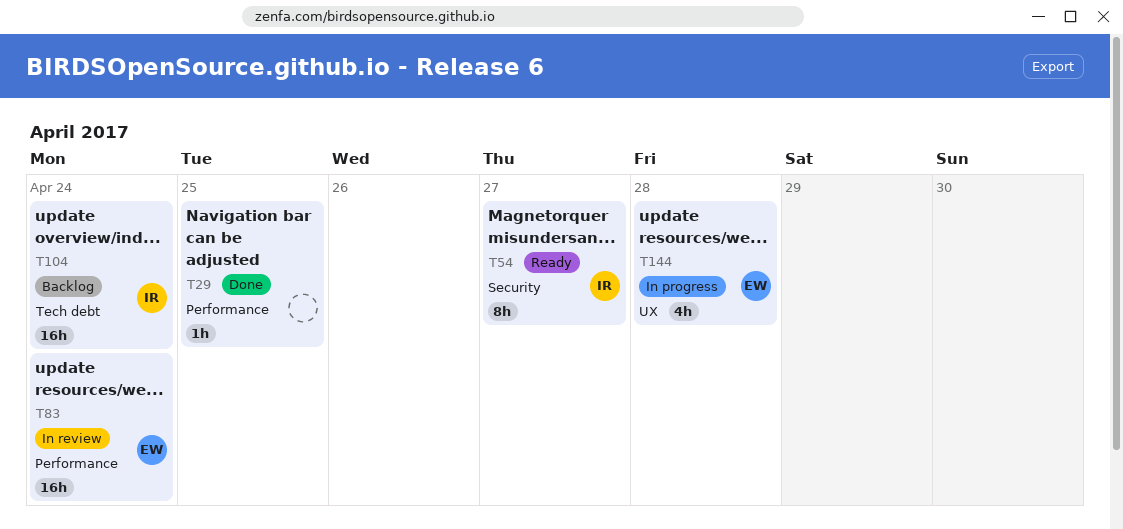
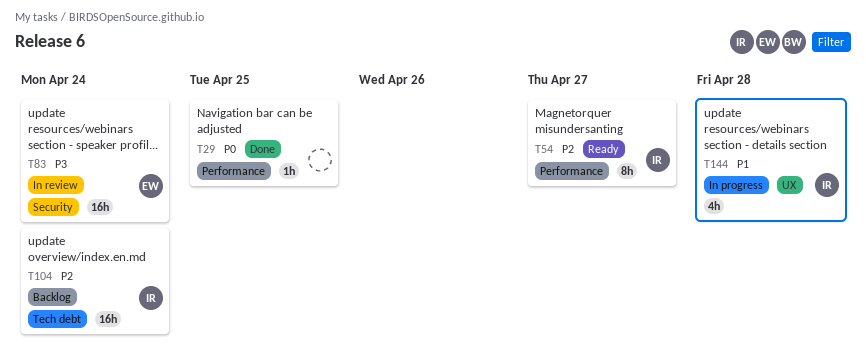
T54, label: Security -> Performance
T83, label: Performance -> Security
T144, owner: EW -> IR

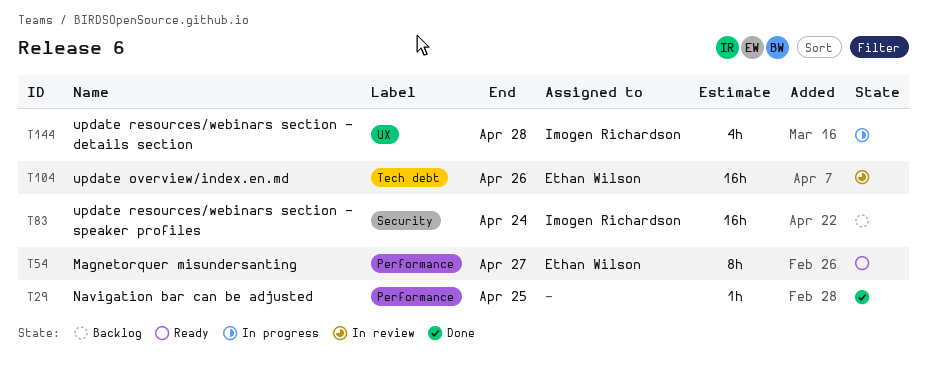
T54, owner: Imogen Richardson -> Ethan Wilson
T83, status: In review -> Backlog
T83, owner: Ethan Wilson -> Imogen Richardson
T104, status: Backlog -> In review
T104, owner: Imogen Richardson -> Ethan Wilson
T104, due: Apr 24 -> Apr 26

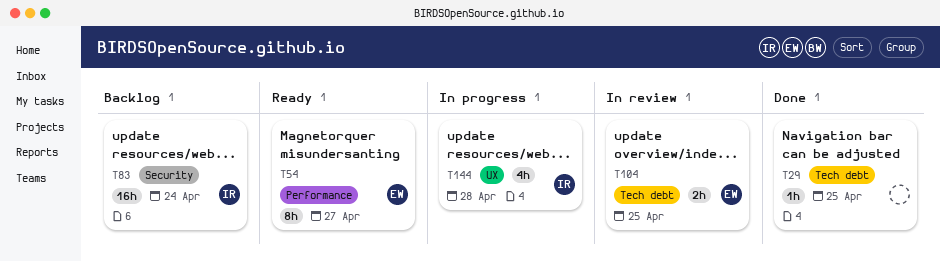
T29, label: Performance -> Tech debt
T104, estimate: 16h -> 2h
T104, due: Apr 26 -> Apr 25

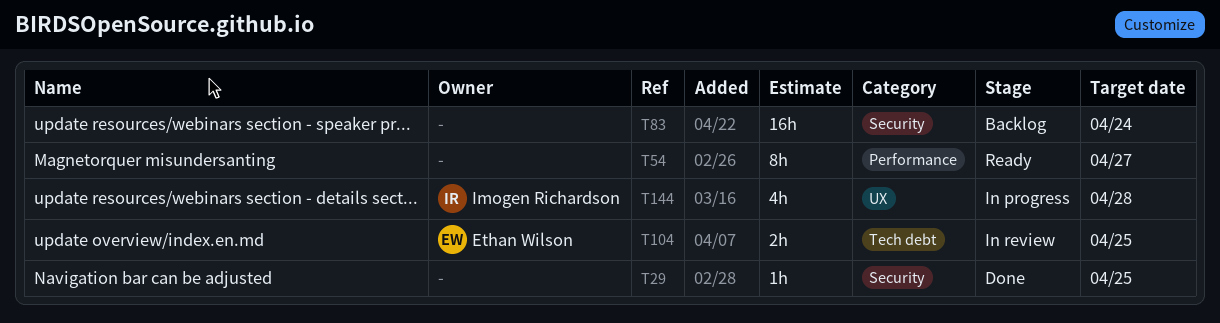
T29, label: Tech debt -> Security
T54, owner: Ethan Wilson -> none
T83, owner: Imogen Richardson -> none

